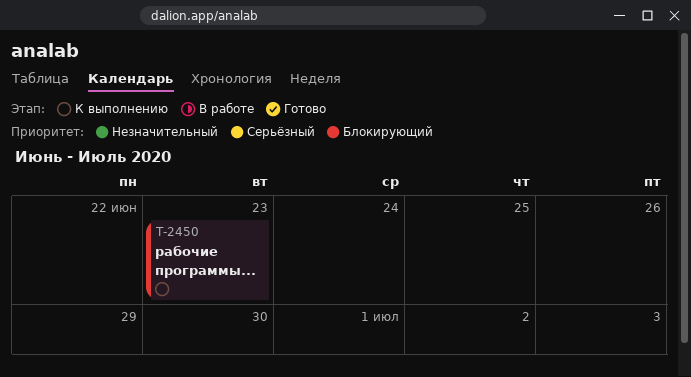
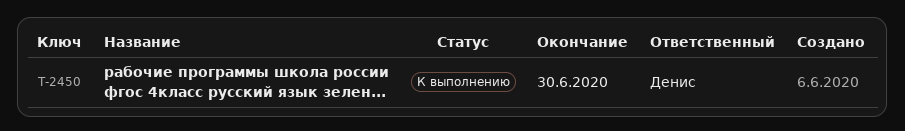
T-2450, due: Jun 23 -> Jun 30

